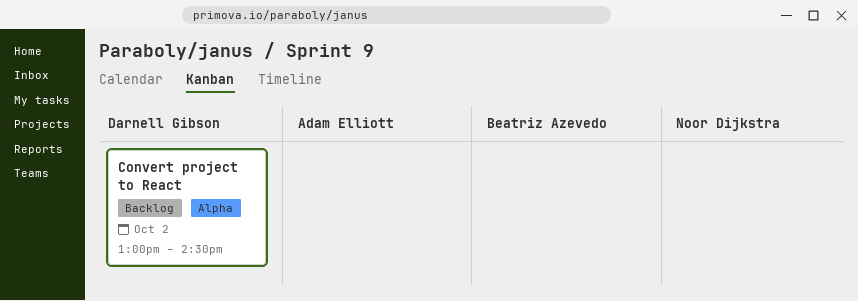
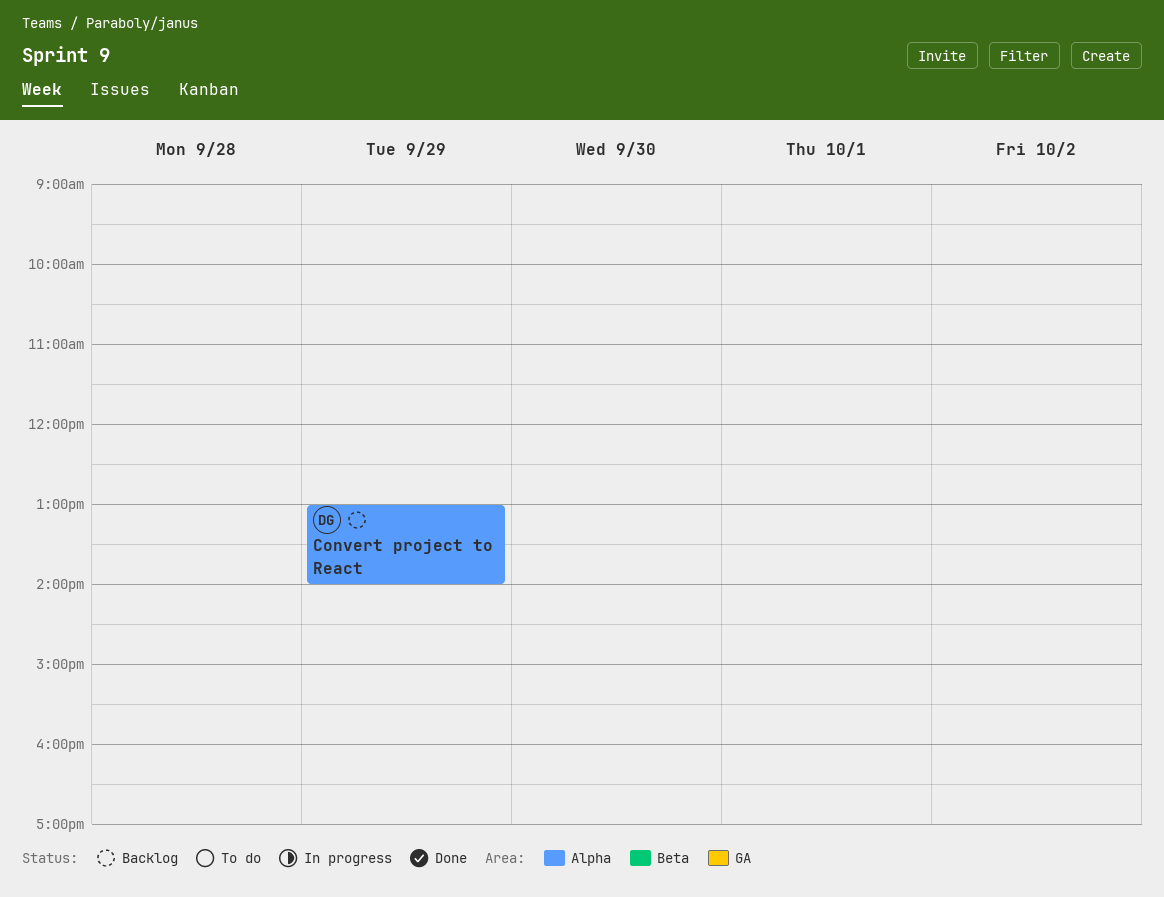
Convert project to React, day: Oct 2 -> Sep 29
Convert project to React, ends: 14:30 -> 14:00

